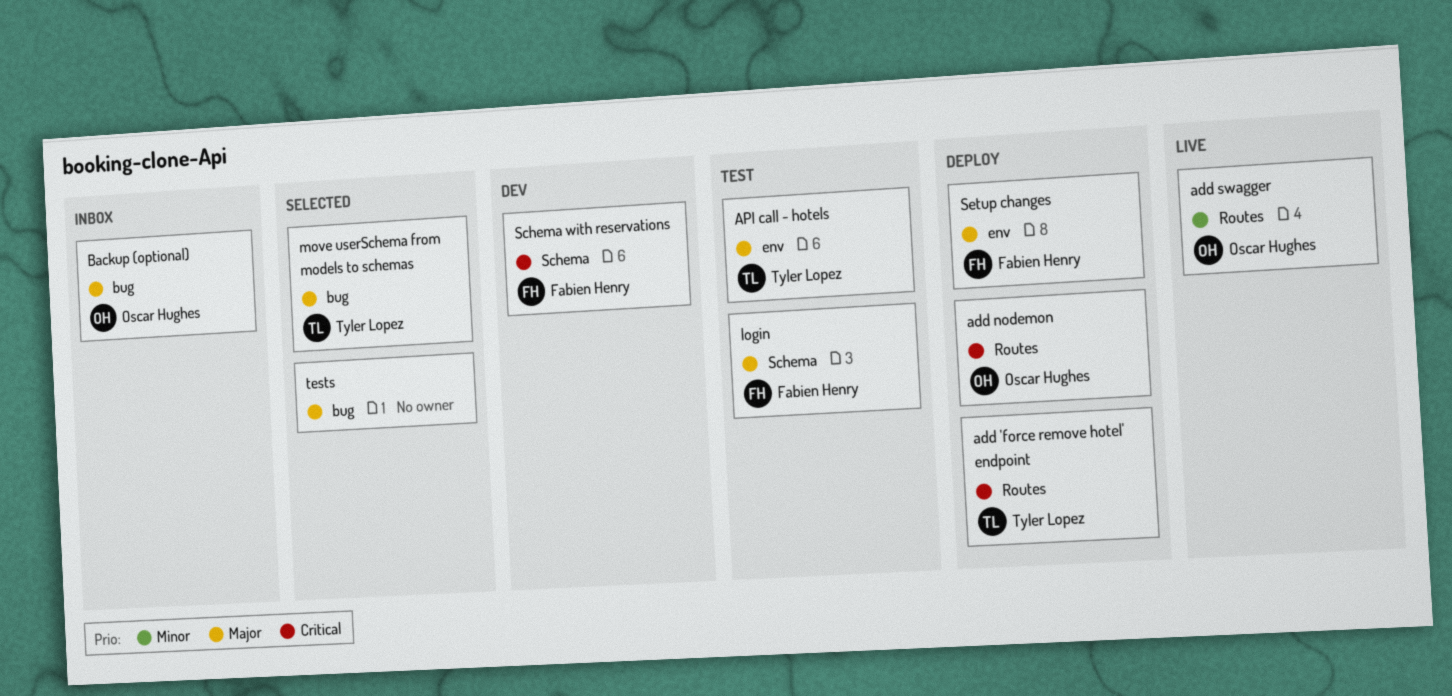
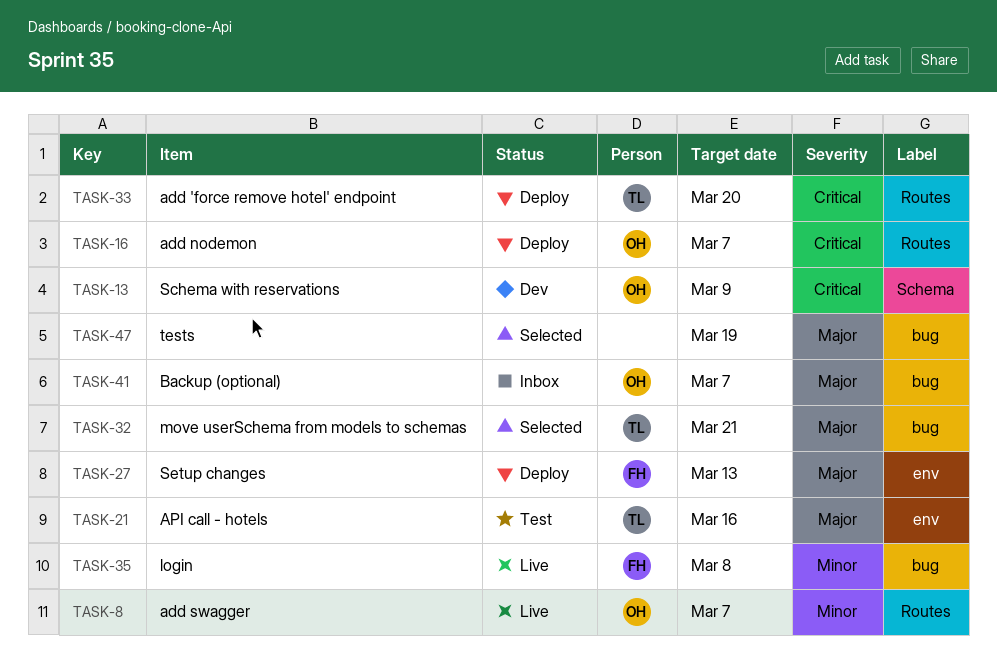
login, status: Test -> Live
login, priority: Major -> Minor
login, label: Schema -> bug
Schema with reservations, owner: Fabien Henry -> Oscar Hughes

